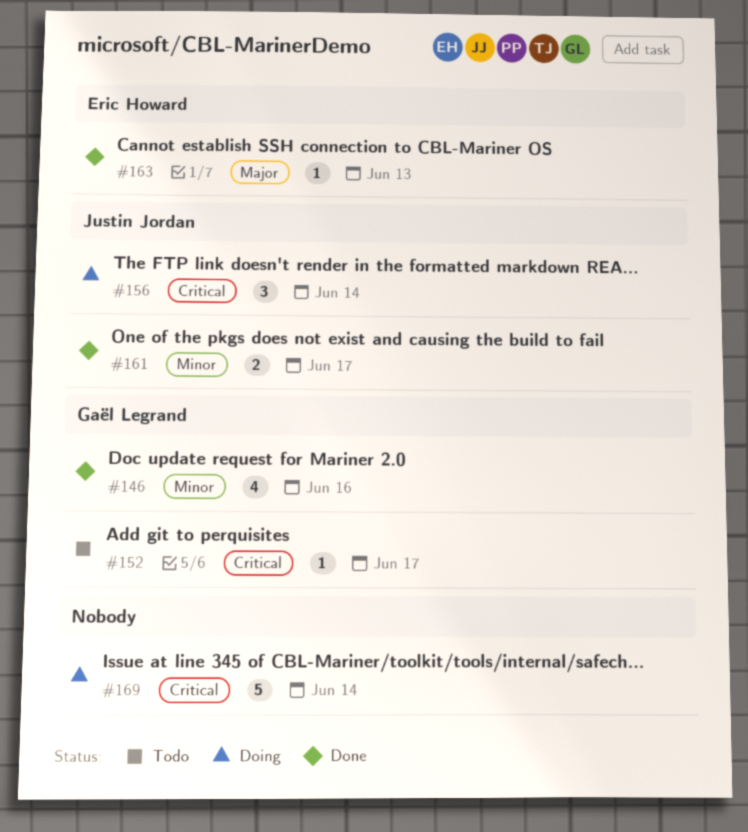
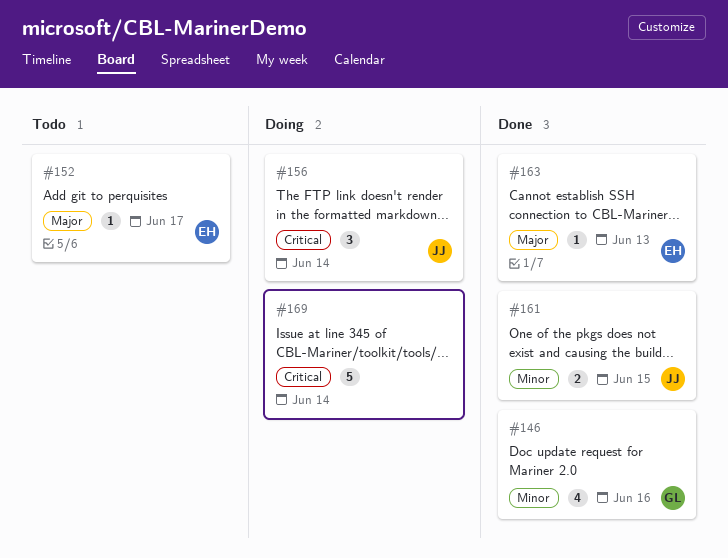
#152, owner: Gaël Legrand -> Eric Howard
#152, priority: Critical -> Major
#161, due: Jun 17 -> Jun 15

